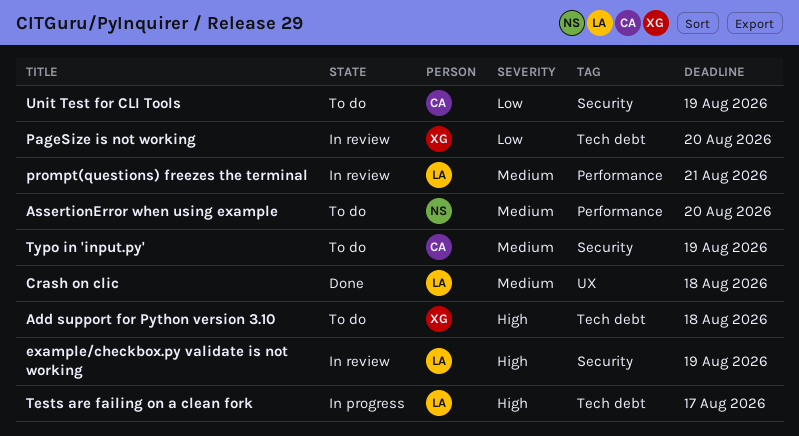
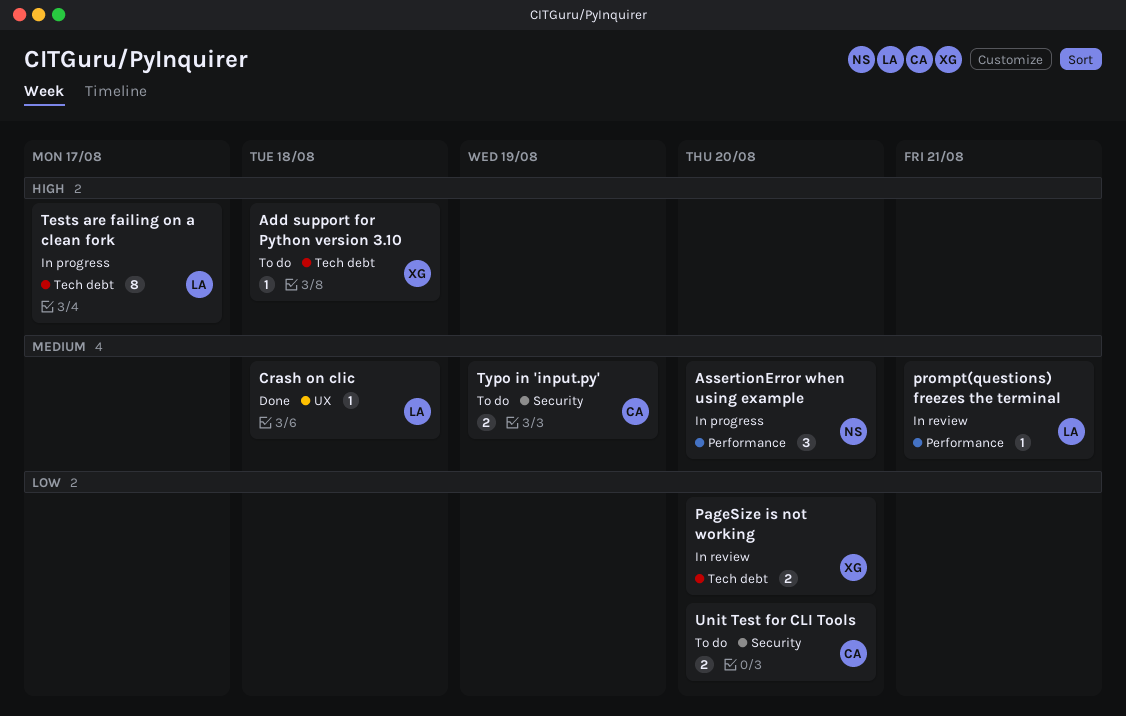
AssertionError when using example, status: To do -> In progress
example/checkbox.py validate is not working: present -> none
Unit Test for CLI Tools, due: Aug 19 -> Aug 20

